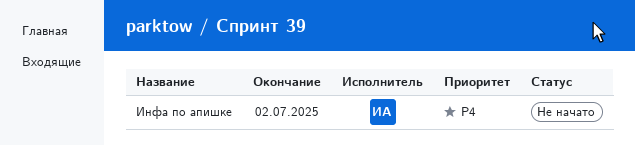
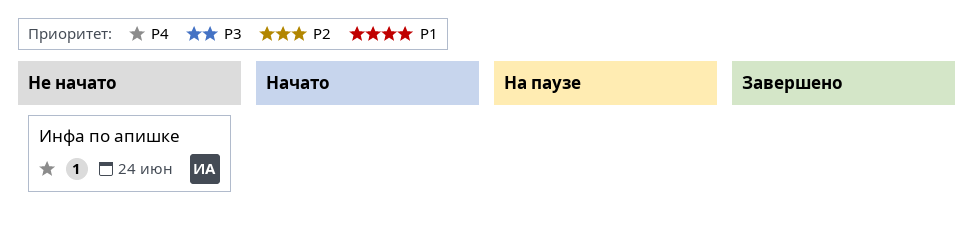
Инфа по апишке, due: Jul 2 -> Jun 24

